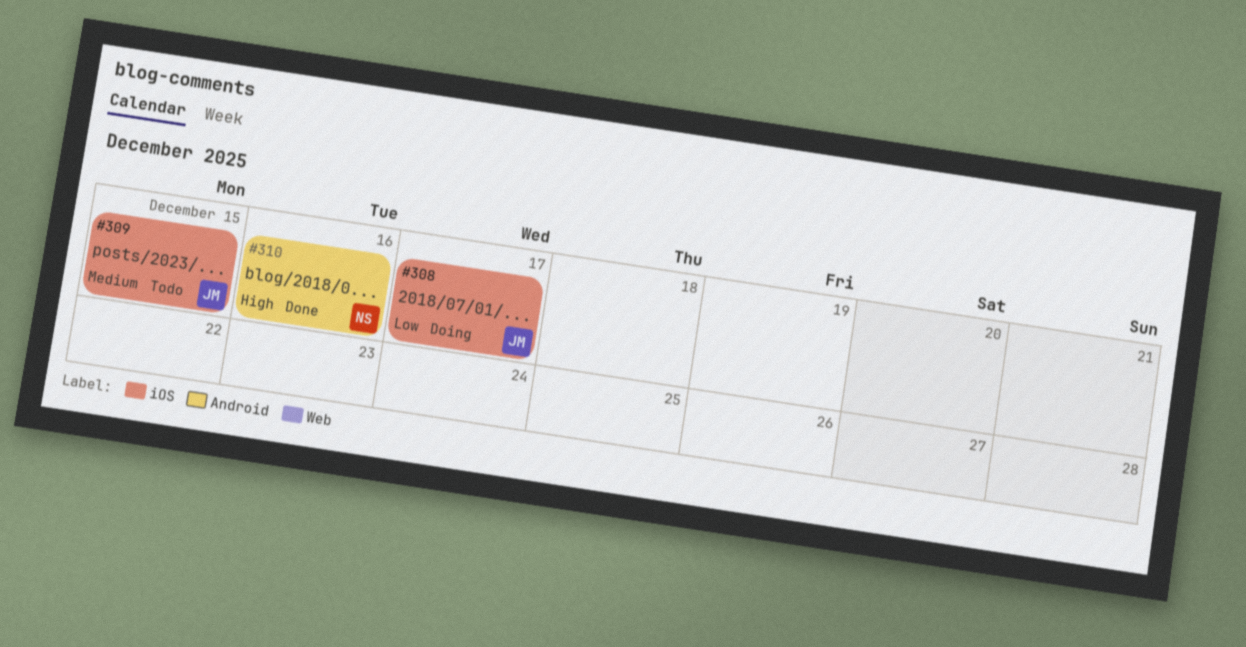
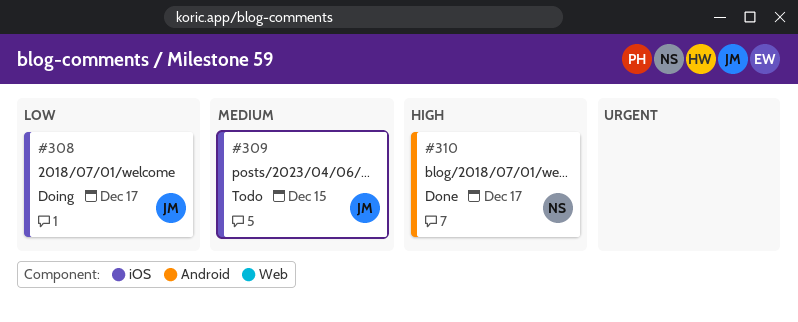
#310, due: Dec 16 -> Dec 17

